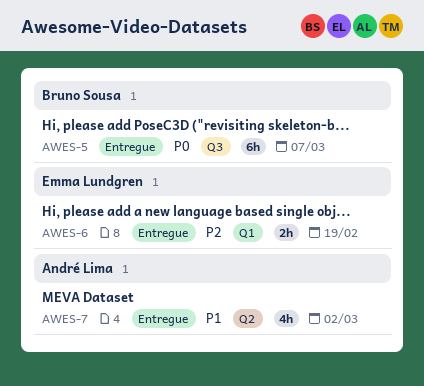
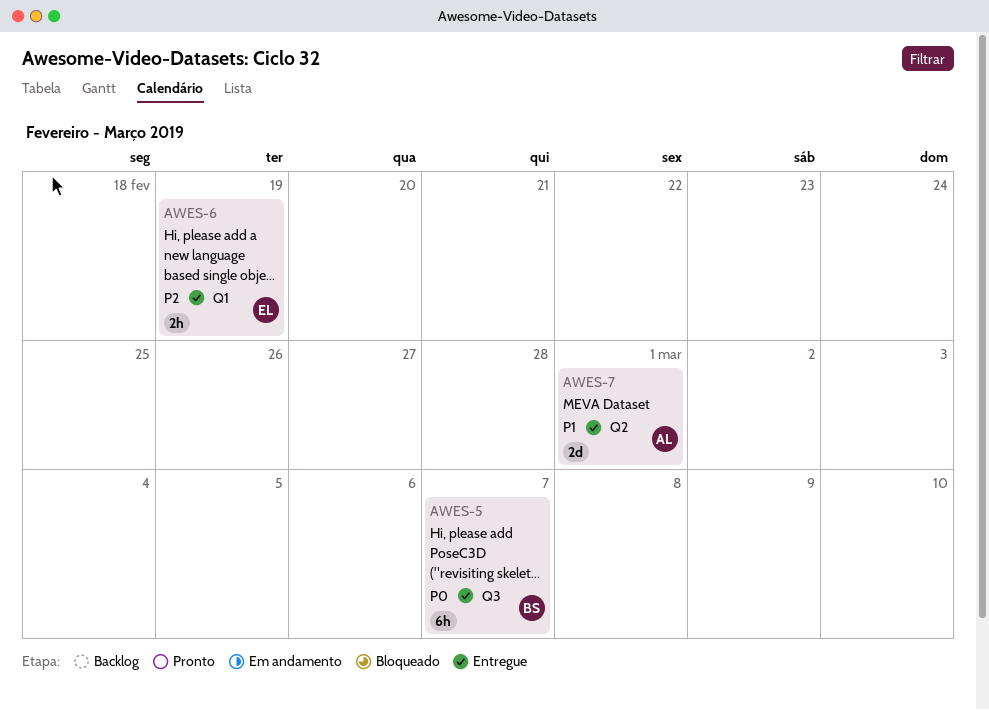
AWES-7, estimate: 4h -> 2d
AWES-7, due: Mar 2 -> Mar 1

